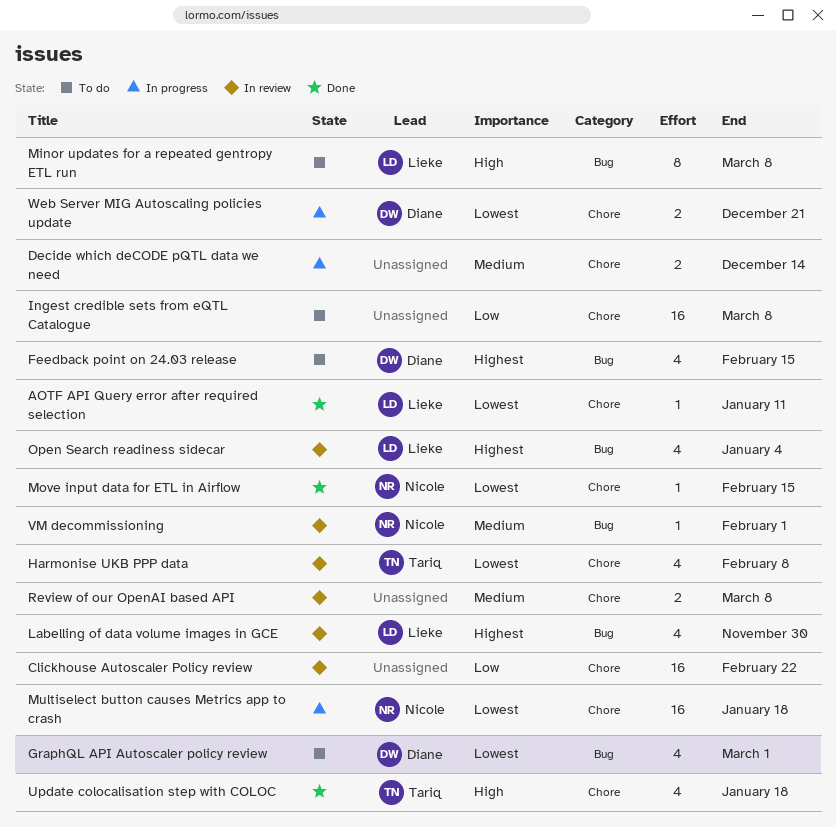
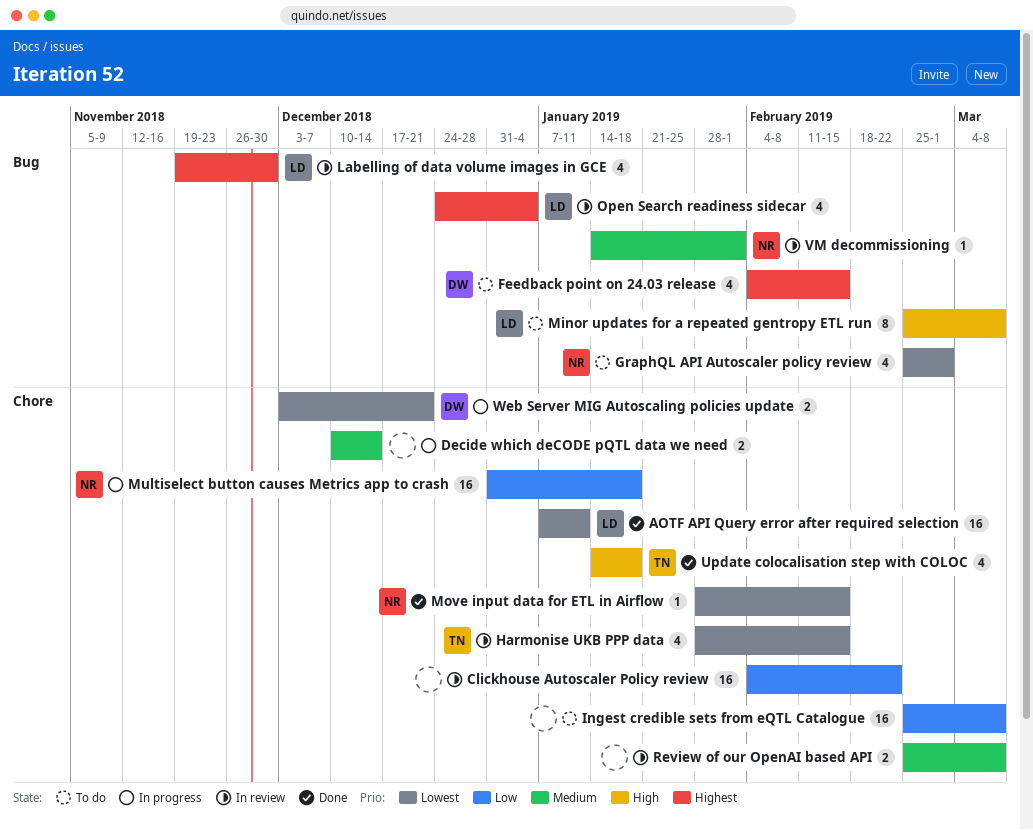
AOTF API Query error after required selection, estimate: 1 -> 16
GraphQL API Autoscaler policy review, owner: Diane -> Nicole
Harmonise UKB PPP data, due: Feb 8 -> Feb 15
Multiselect button causes Metrics app to crash, priority: Lowest -> Low

